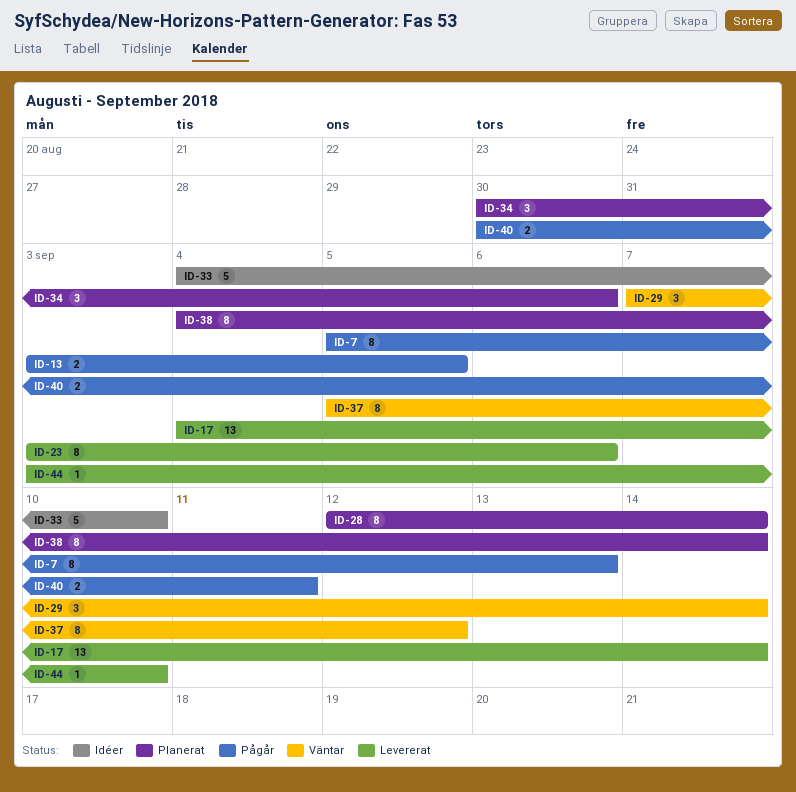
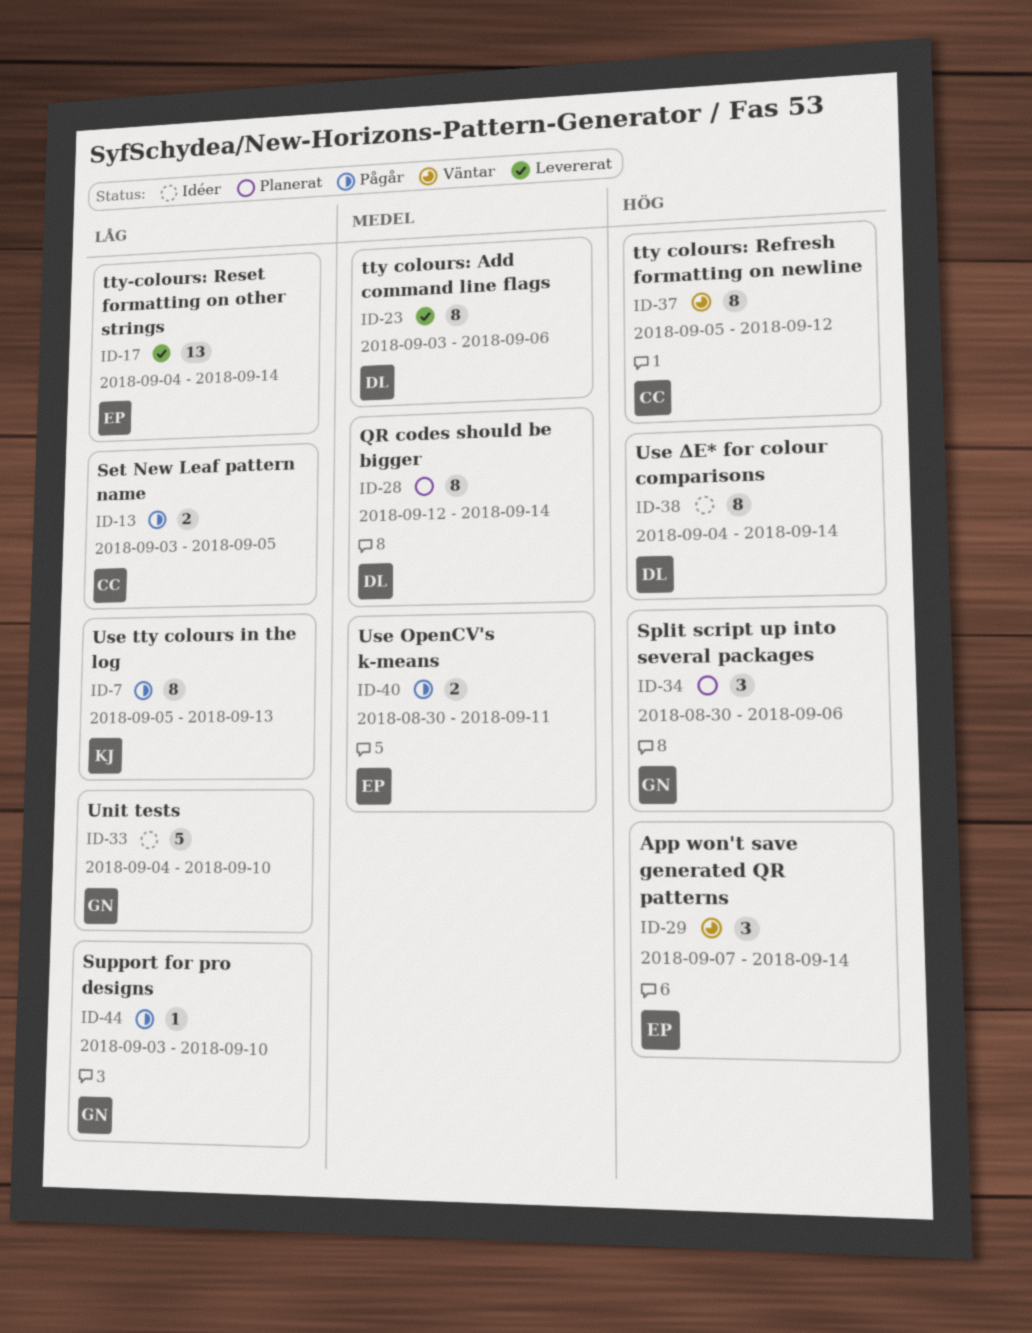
ID-38, status: Planerat -> Idéer
ID-44, status: Levererat -> Pågår

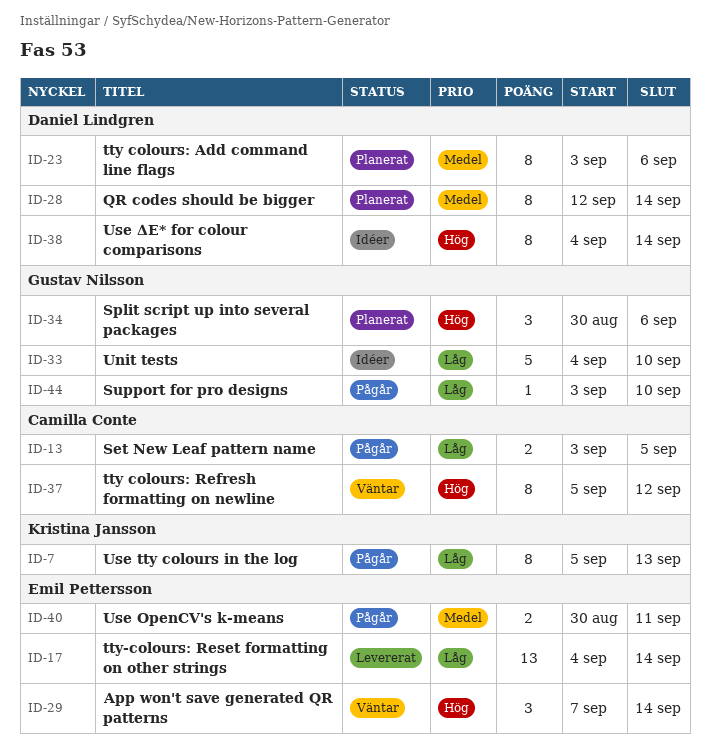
ID-23, status: Levererat -> Planerat

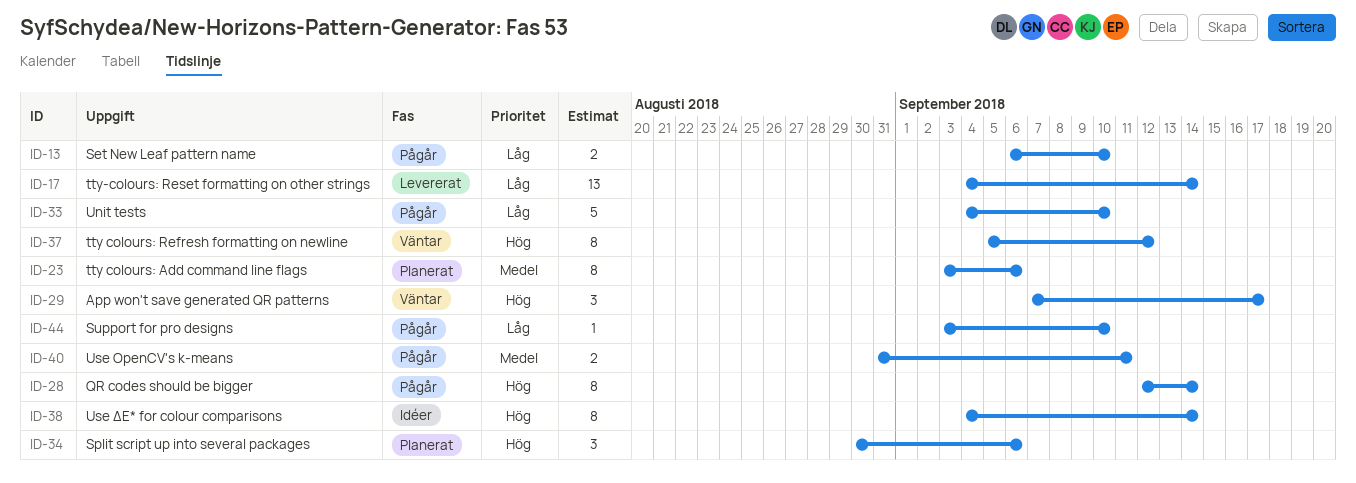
ID-7: present -> none
ID-13, start: Sep 3 -> Sep 6
ID-13, due: Sep 5 -> Sep 10
ID-28, status: Planerat -> Pågår
ID-28, priority: Medel -> Hög
ID-29, due: Sep 14 -> Sep 17
ID-33, status: Idéer -> Pågår
ID-40, start: Aug 30 -> Aug 31

